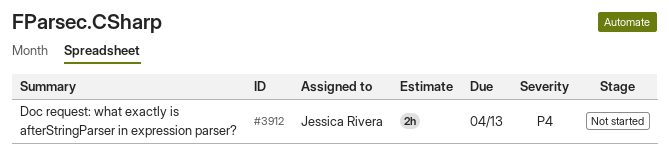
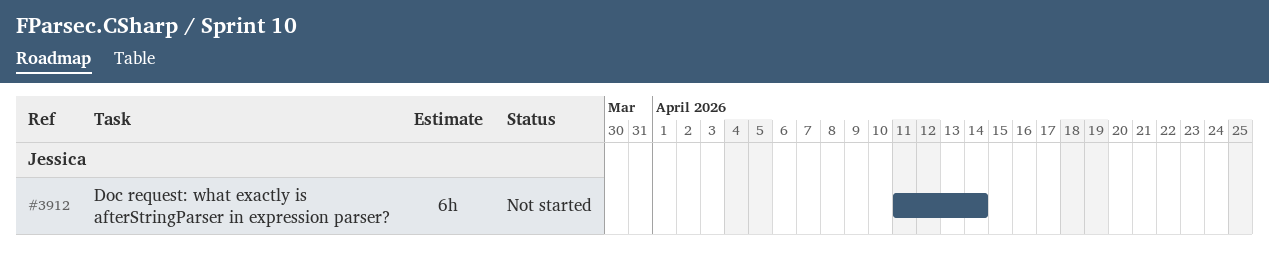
#3912, estimate: 2h -> 6h
#3912, due: Apr 13 -> Apr 14

